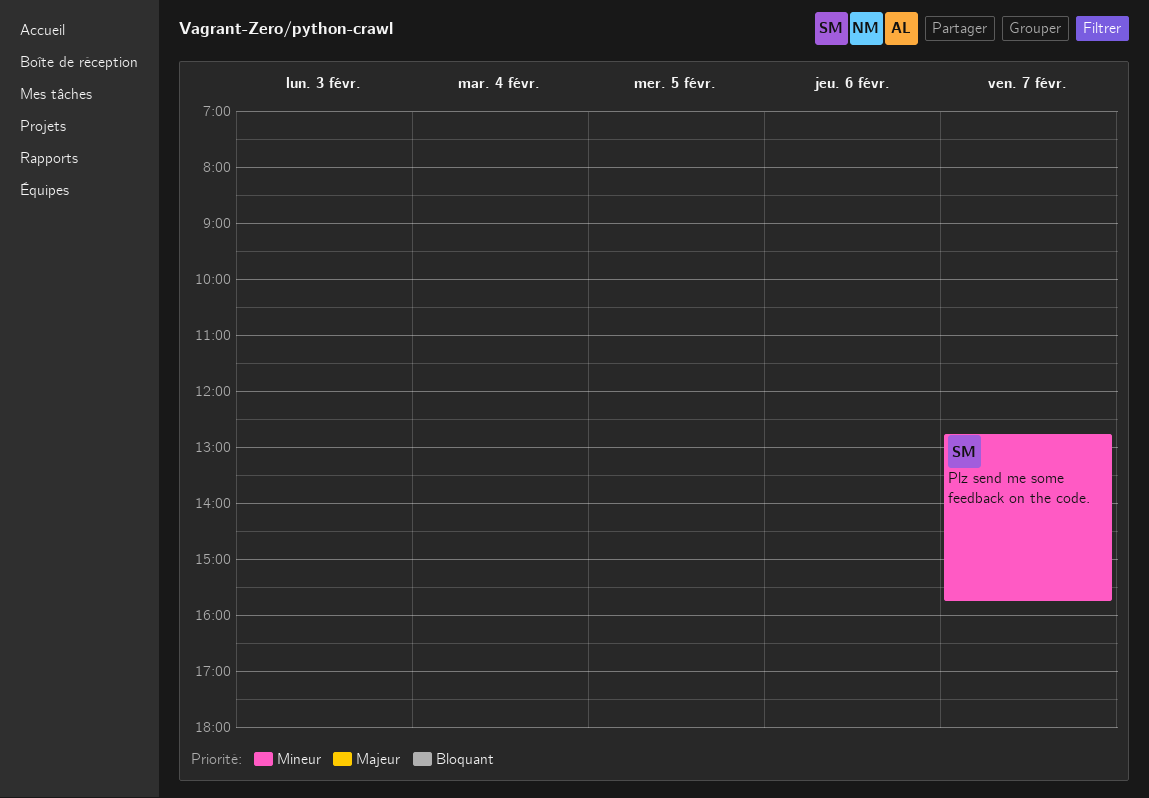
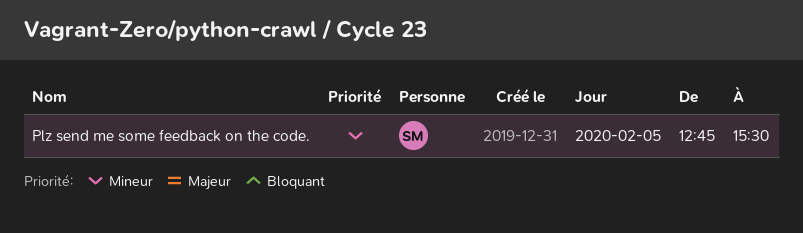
Plz send me some feedback on the code., day: Feb 7 -> Feb 5
Plz send me some feedback on the code., ends: 15:45 -> 15:30

